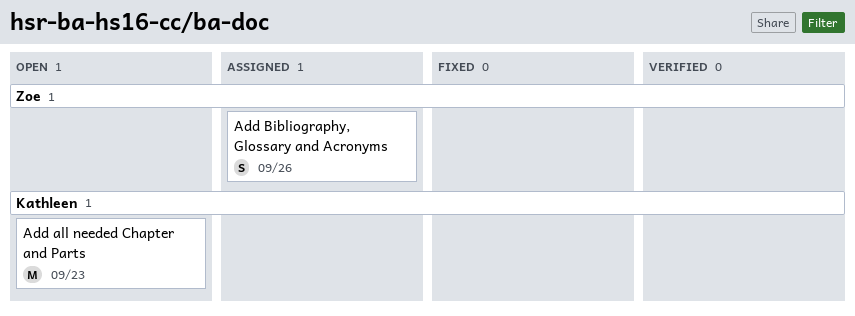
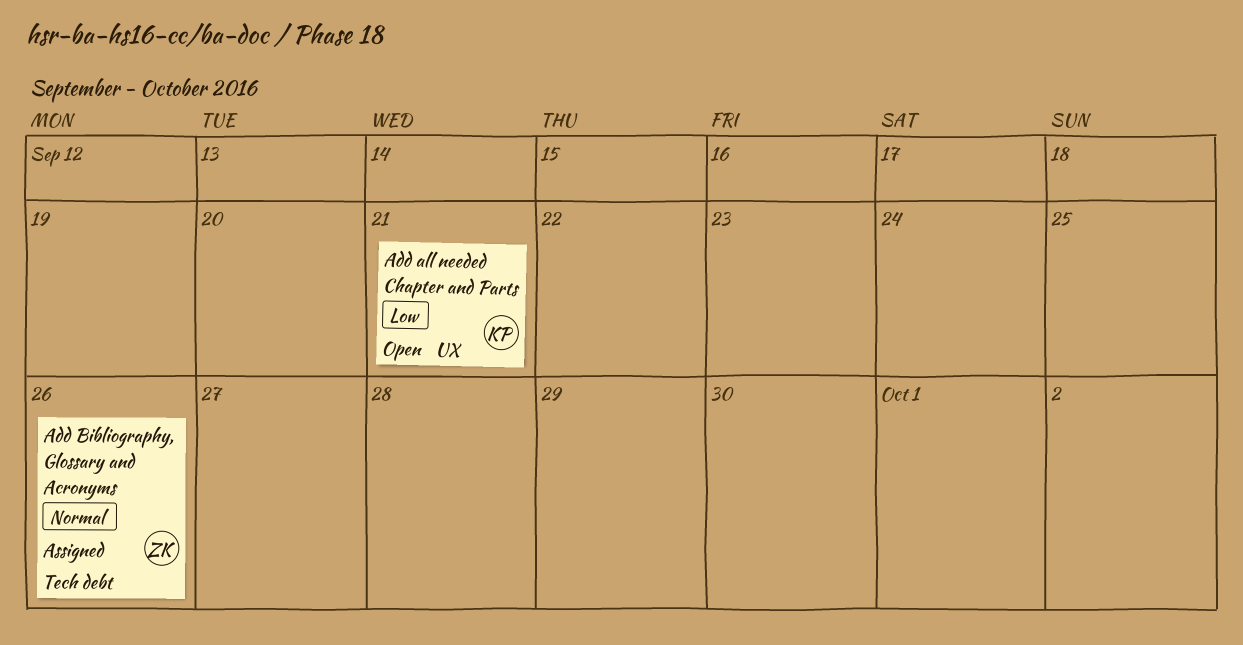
Add all needed Chapter and Parts, due: Sep 23 -> Sep 21

